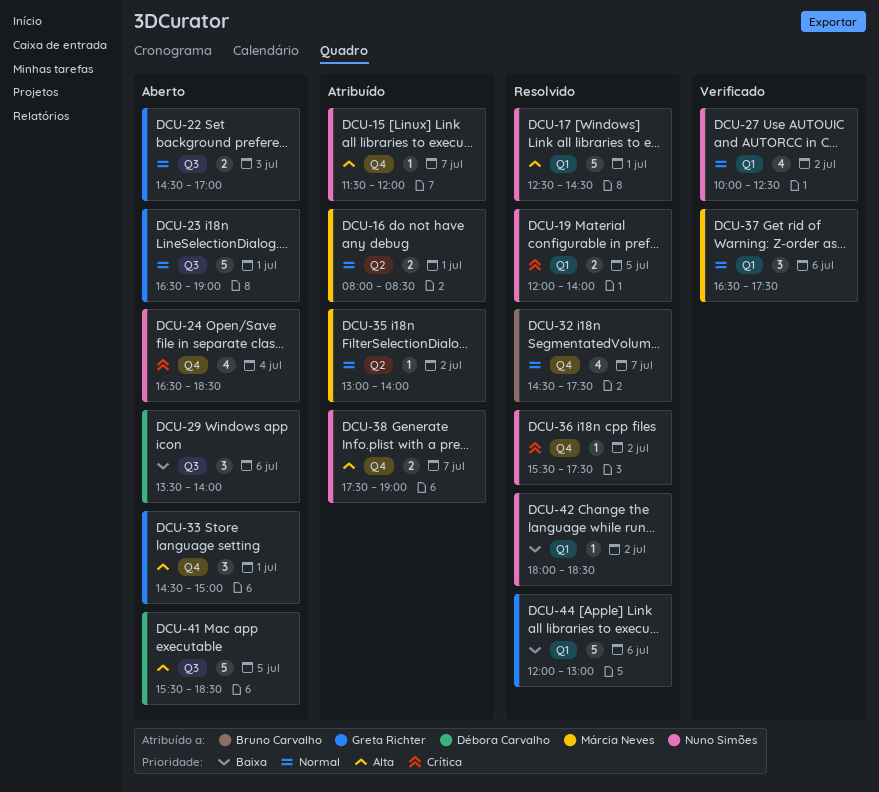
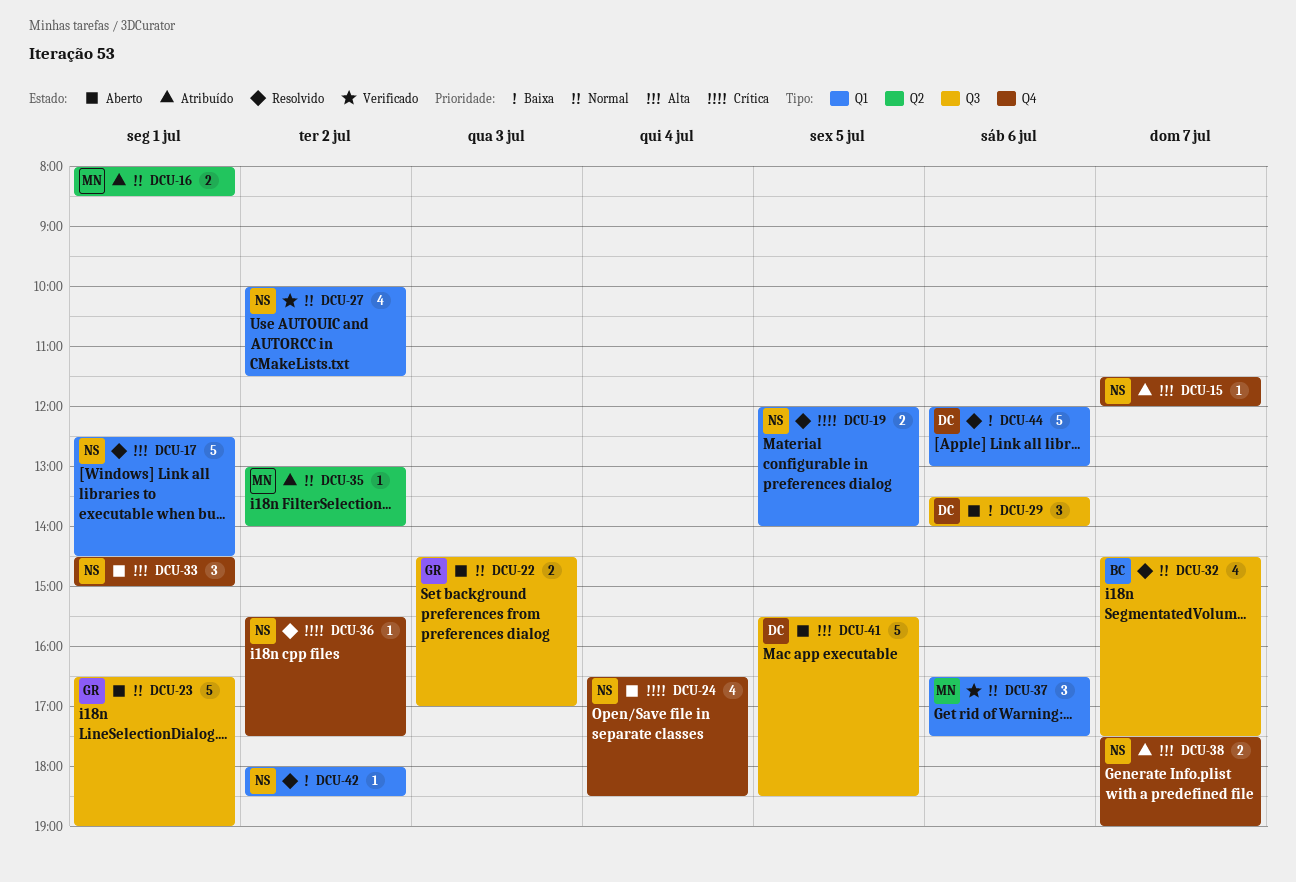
DCU-27, ends: 12:30 -> 11:30
DCU-32, label: Q4 -> Q3
DCU-33, owner: Greta Richter -> Nuno Simões
DCU-44, owner: Greta Richter -> Débora Carvalho

